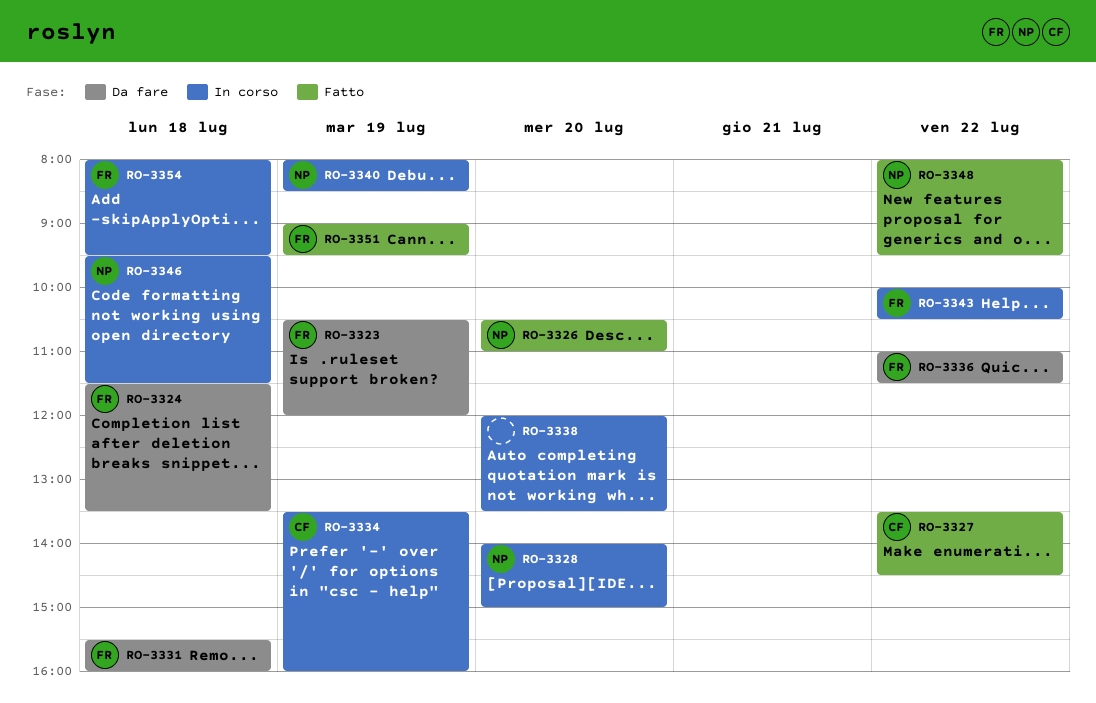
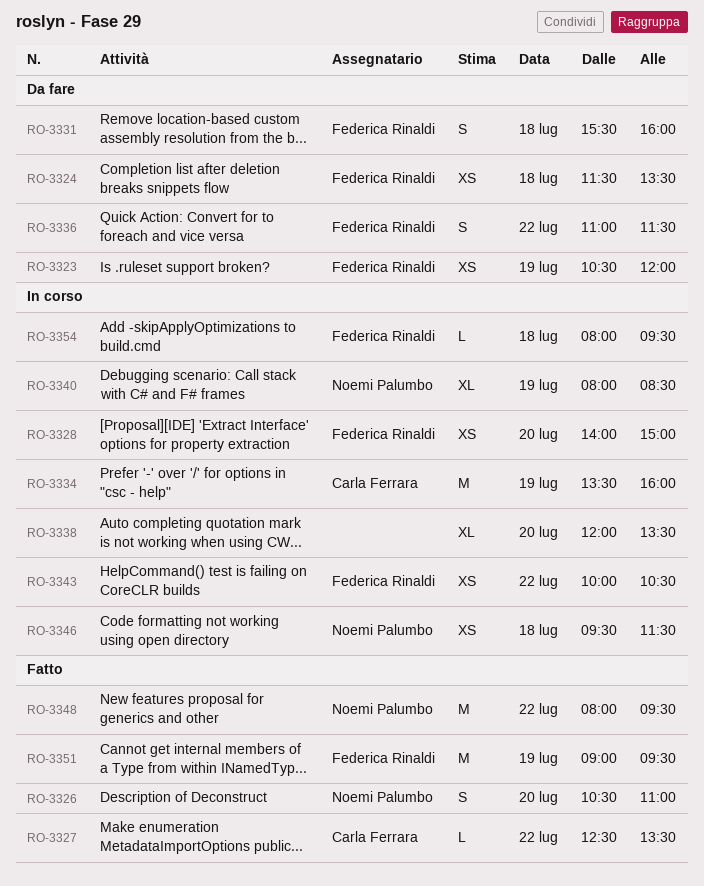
RO-3327, begins: 13:30 -> 12:30
RO-3327, ends: 14:30 -> 13:30
RO-3328, owner: Noemi Palumbo -> Federica Rinaldi

